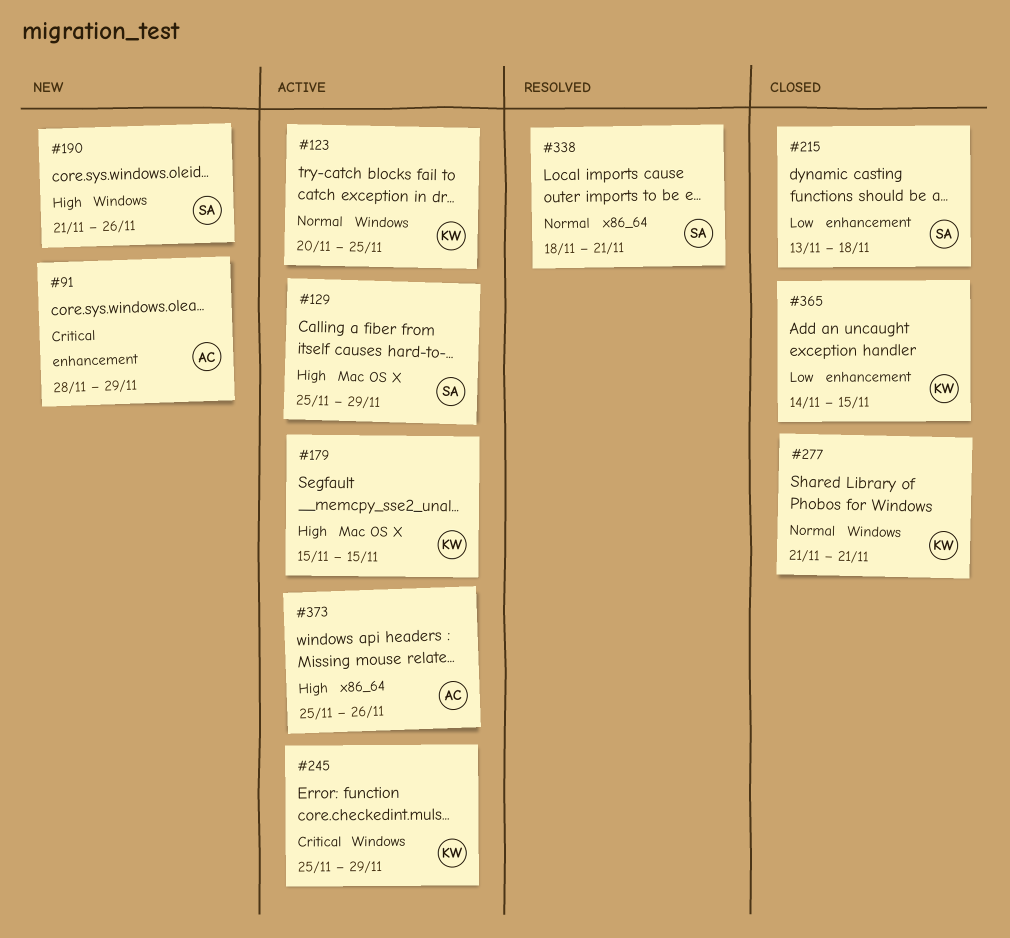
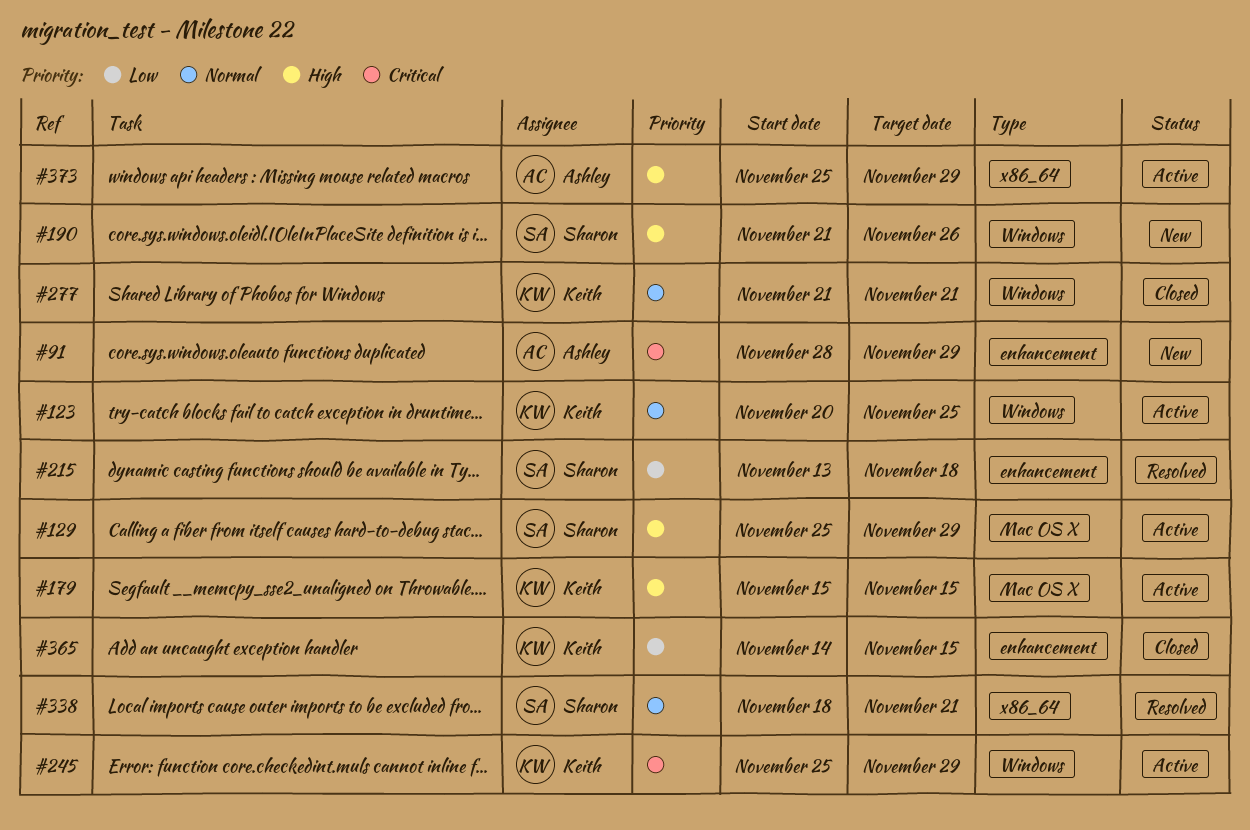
#215, status: Closed -> Resolved
#373, due: Nov 26 -> Nov 29

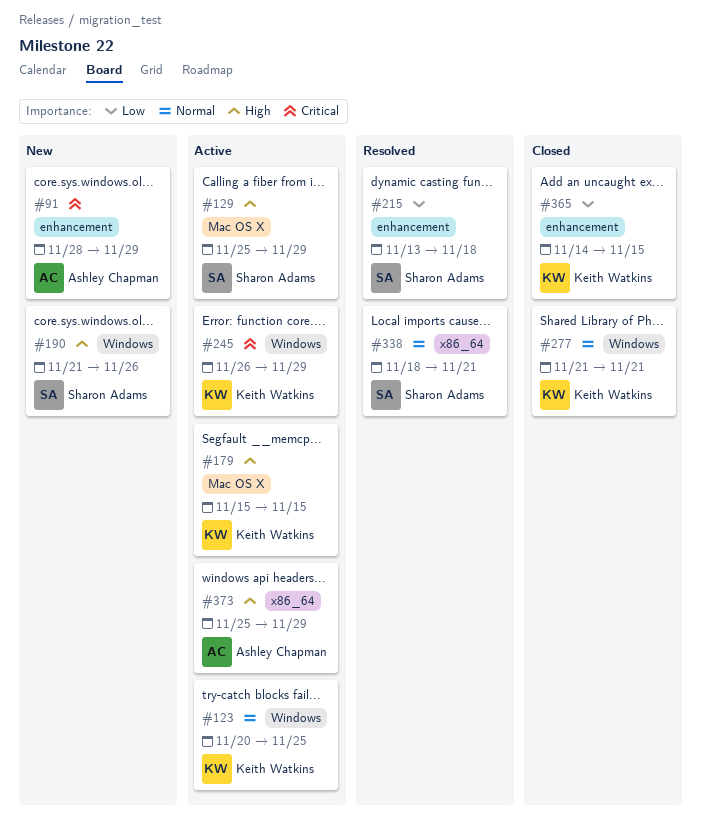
#245, start: Nov 25 -> Nov 26

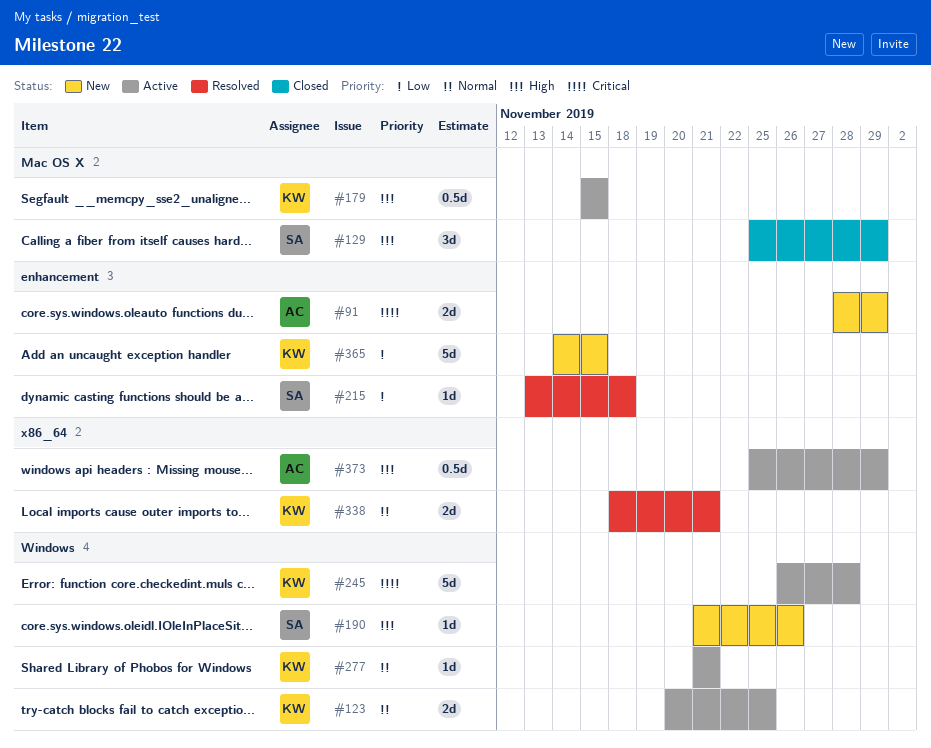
#129, status: Active -> Closed
#245, due: Nov 29 -> Nov 28
#277, status: Closed -> Active
#338, owner: Sharon Adams -> Keith Watkins
#365, status: Closed -> New

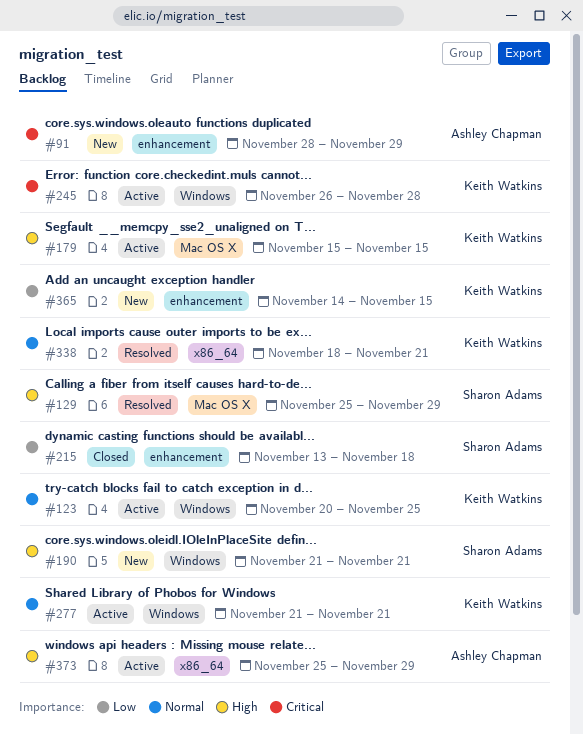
#129, status: Closed -> Resolved
#190, due: Nov 26 -> Nov 21
#215, status: Resolved -> Closed

